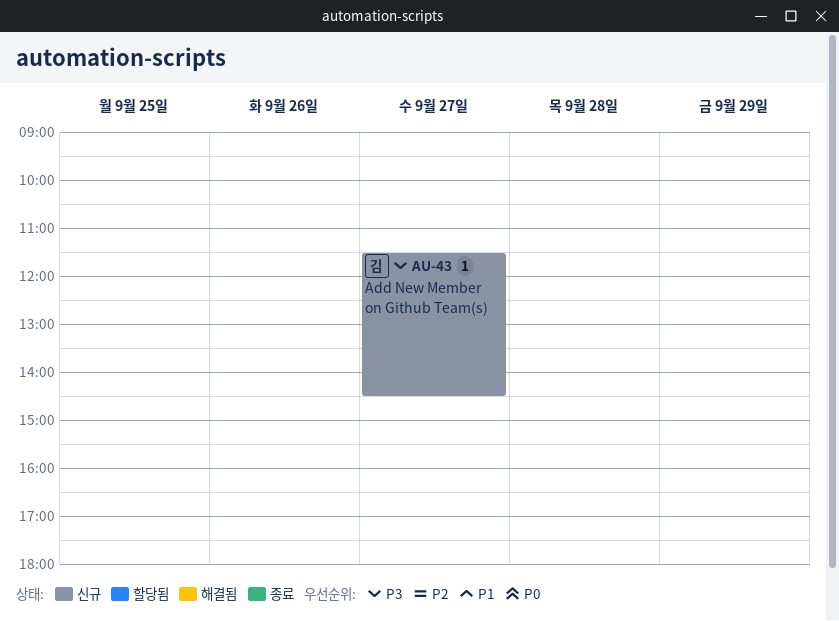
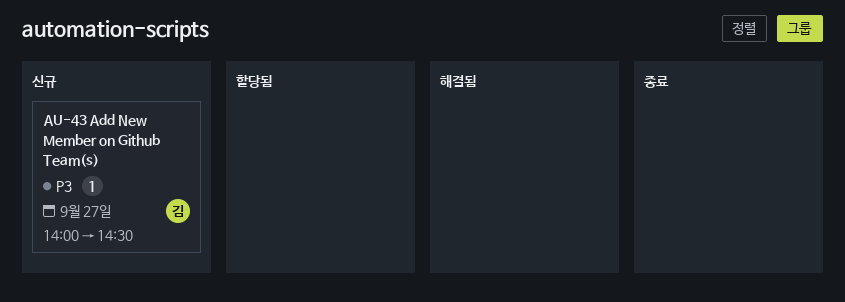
AU-43, begins: 11:30 -> 14:00

